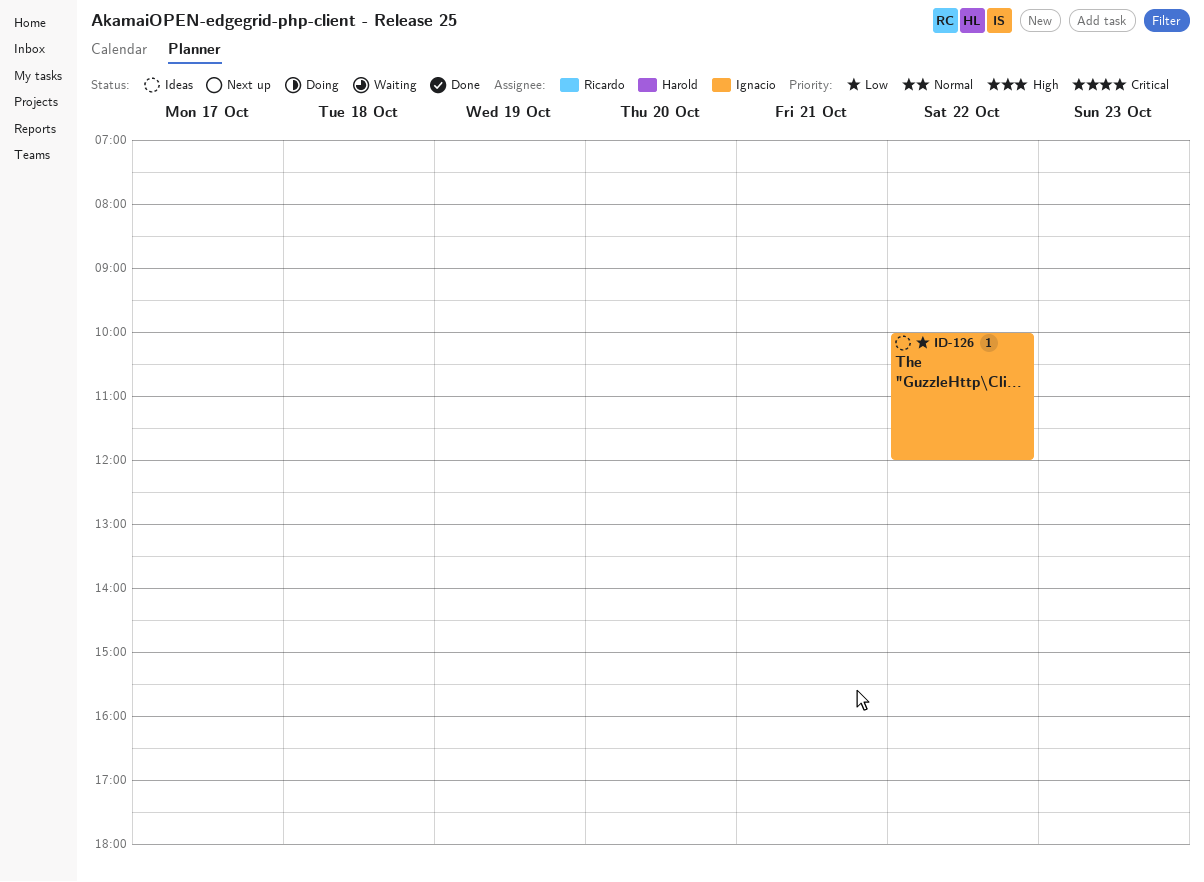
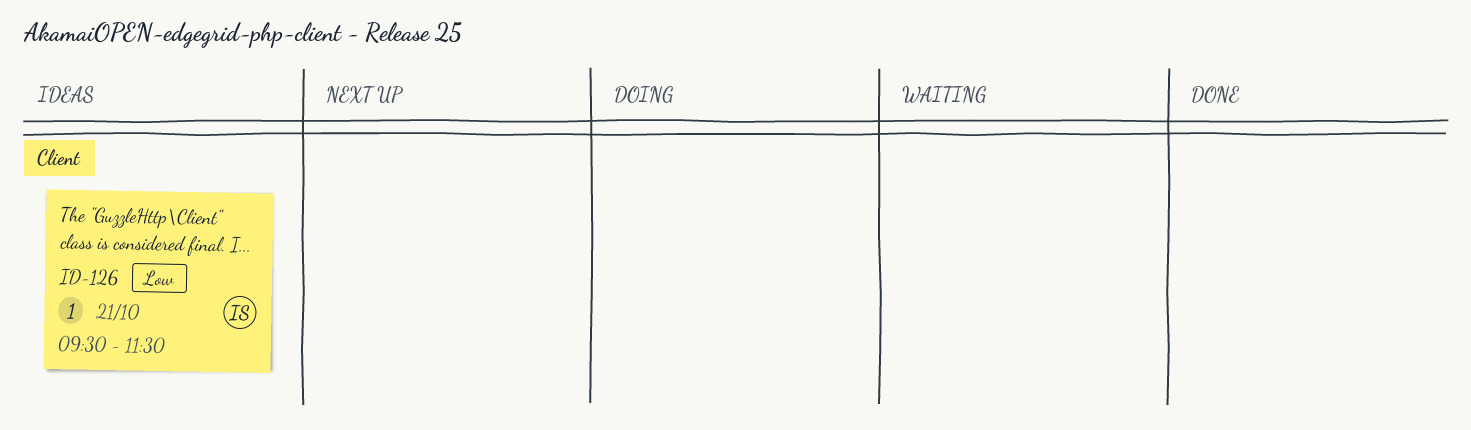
ID-126, day: Oct 22 -> Oct 21
ID-126, begins: 10:00 -> 09:30
ID-126, ends: 12:00 -> 11:30

